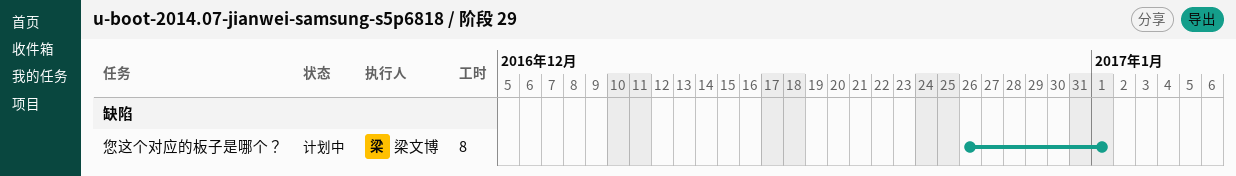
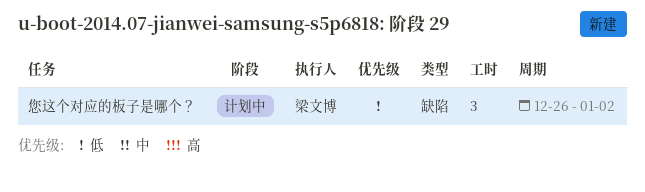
您这个对应的板子是哪个？, estimate: 8 -> 3
您这个对应的板子是哪个？, due: Jan 1 -> Jan 2

